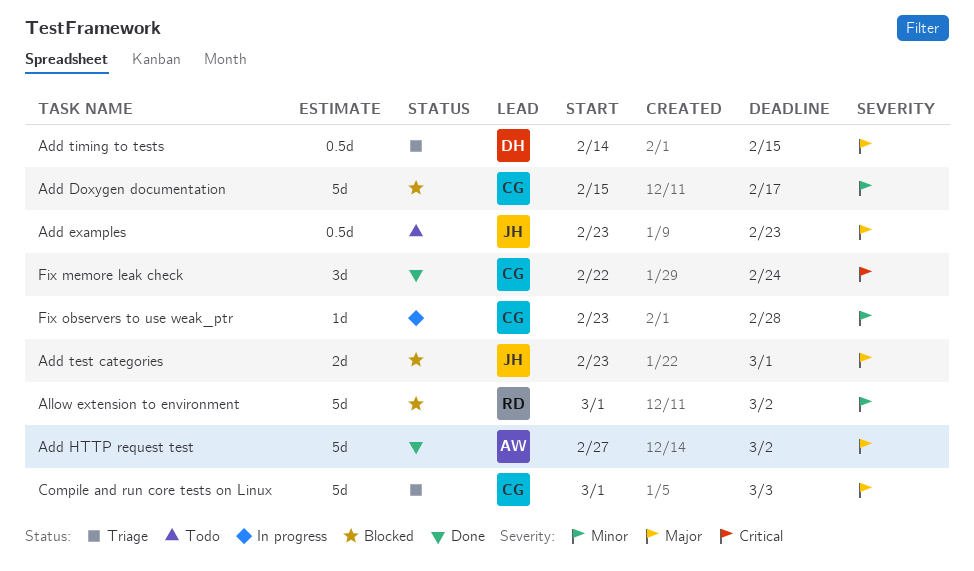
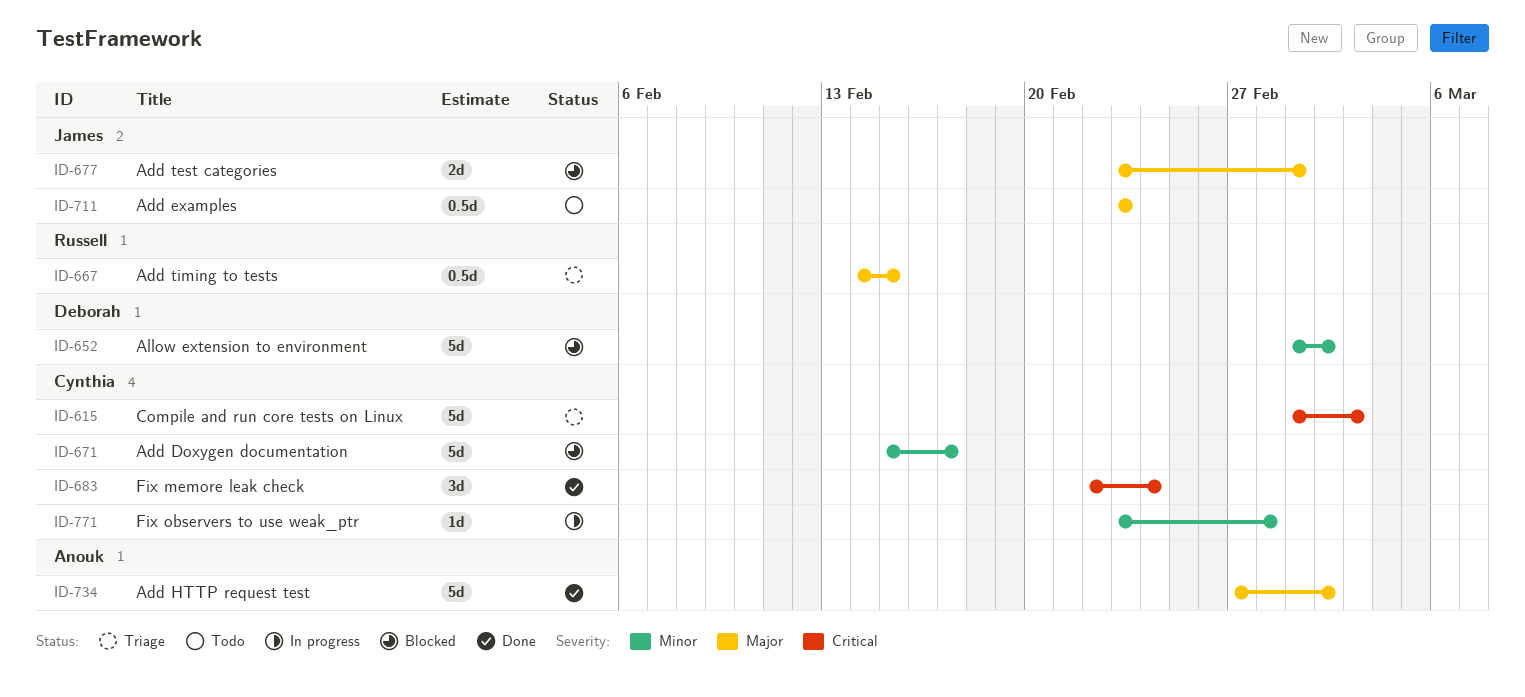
Add timing to tests, owner: Deborah -> Russell
Allow extension to environment, owner: Russell -> Deborah
Compile and run core tests on Linux, priority: Major -> Critical

